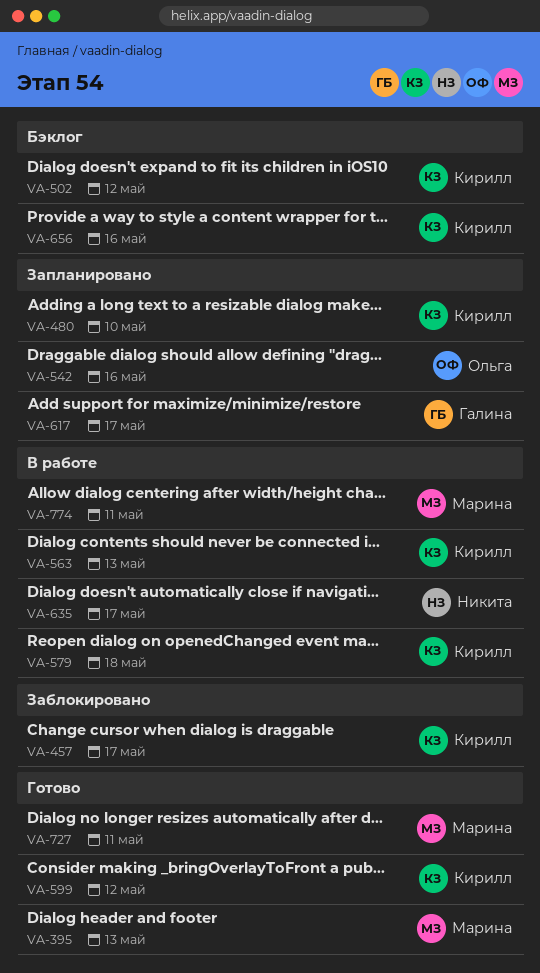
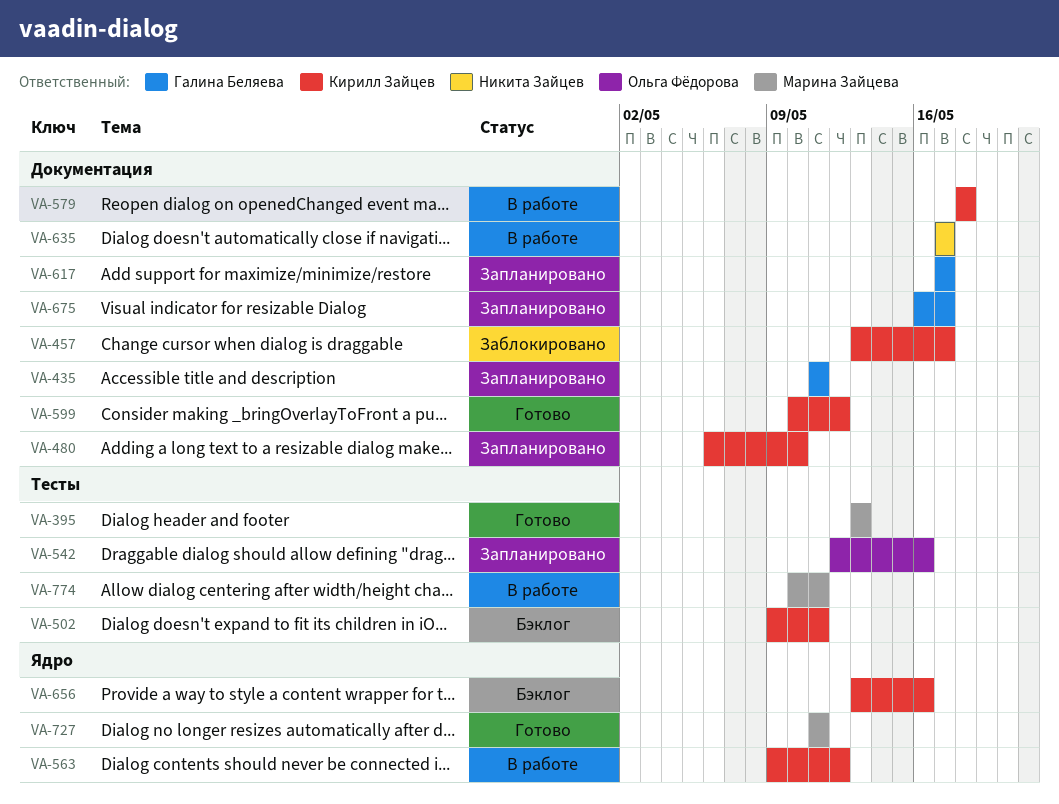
VA-435: none -> present
VA-502, due: May 12 -> May 11
VA-563, due: May 13 -> May 12
VA-675: none -> present

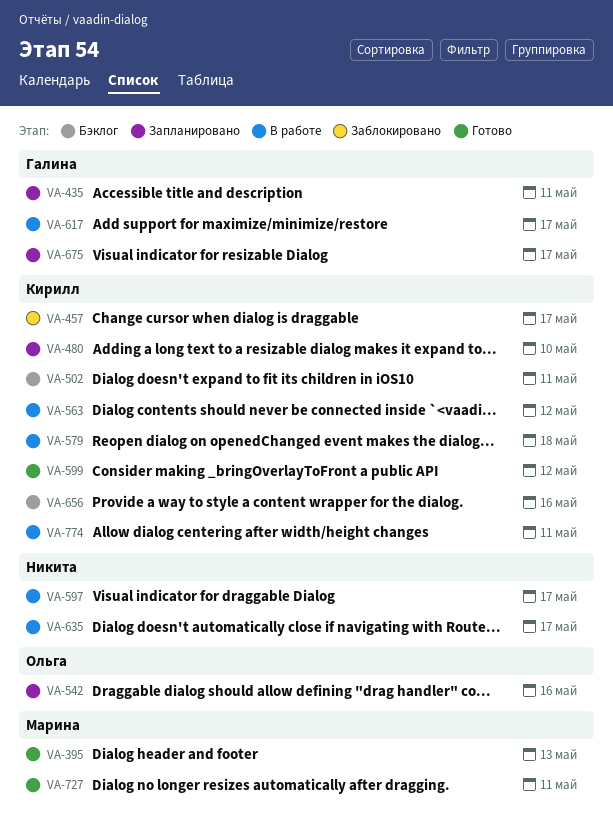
VA-597: none -> present
VA-617, status: Запланировано -> В работе
VA-774, owner: Марина Зайцева -> Кирилл Зайцев

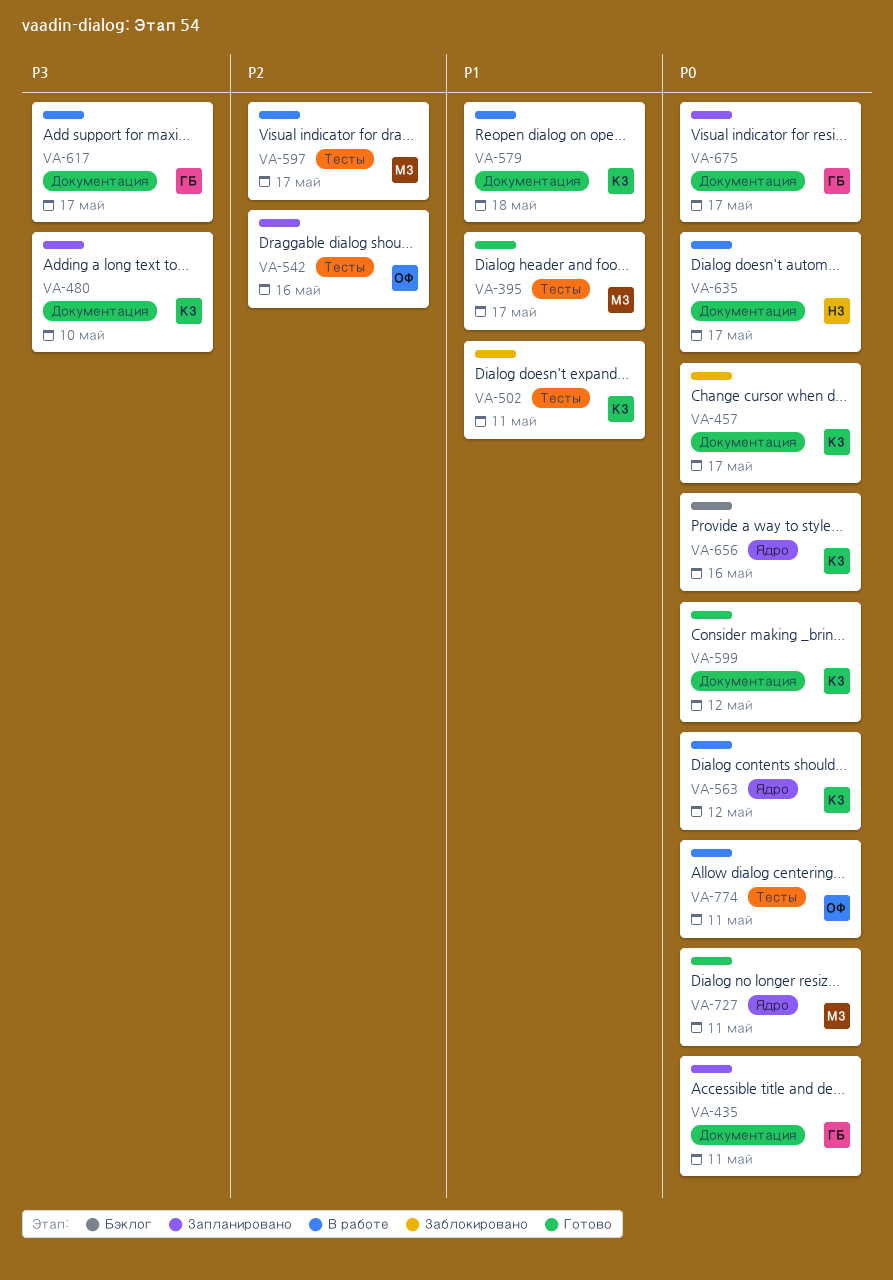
VA-395, due: May 13 -> May 17
VA-502, status: Бэклог -> Заблокировано
VA-597, owner: Никита -> Марина
VA-774, owner: Кирилл -> Ольга

